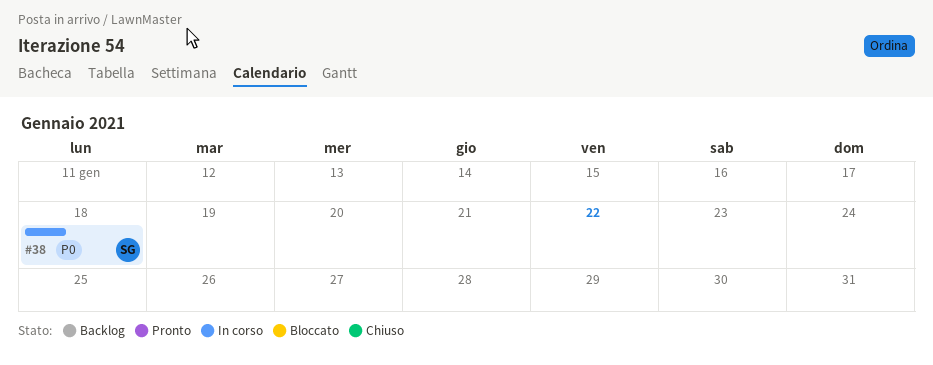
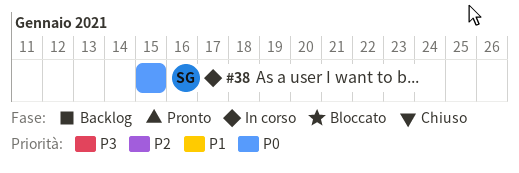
#38, due: Jan 18 -> Jan 15

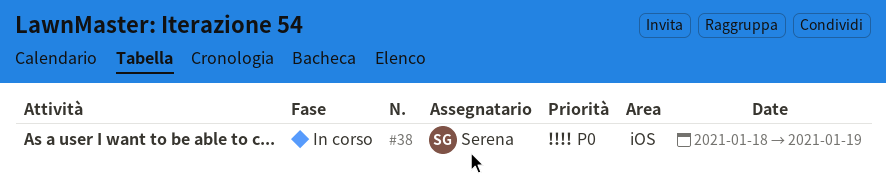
#38, start: Jan 15 -> Jan 18
#38, due: Jan 15 -> Jan 19

